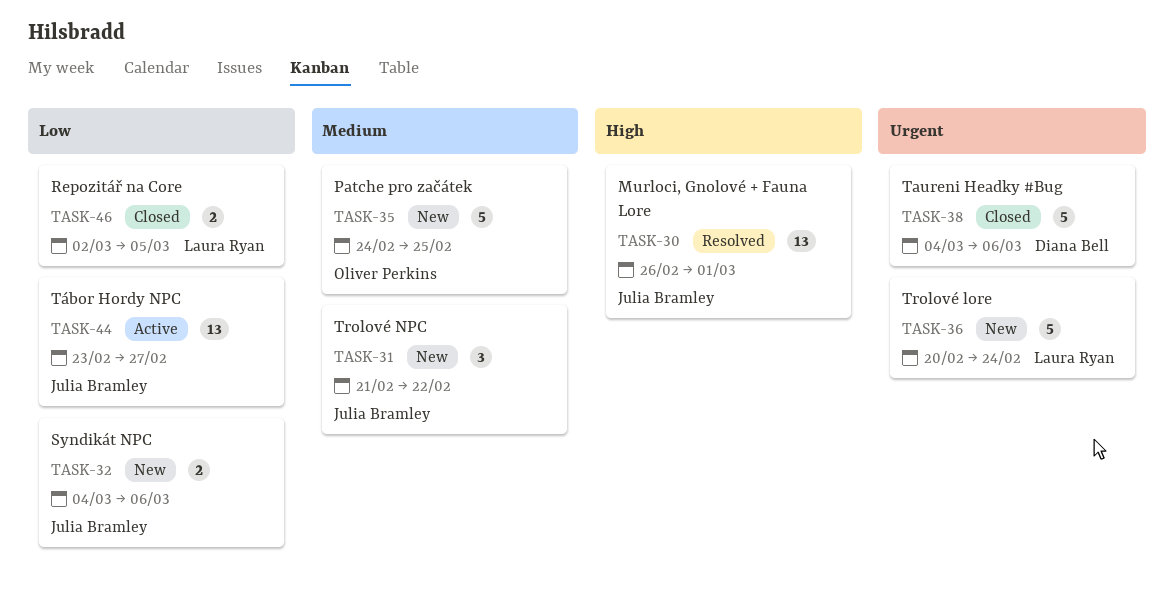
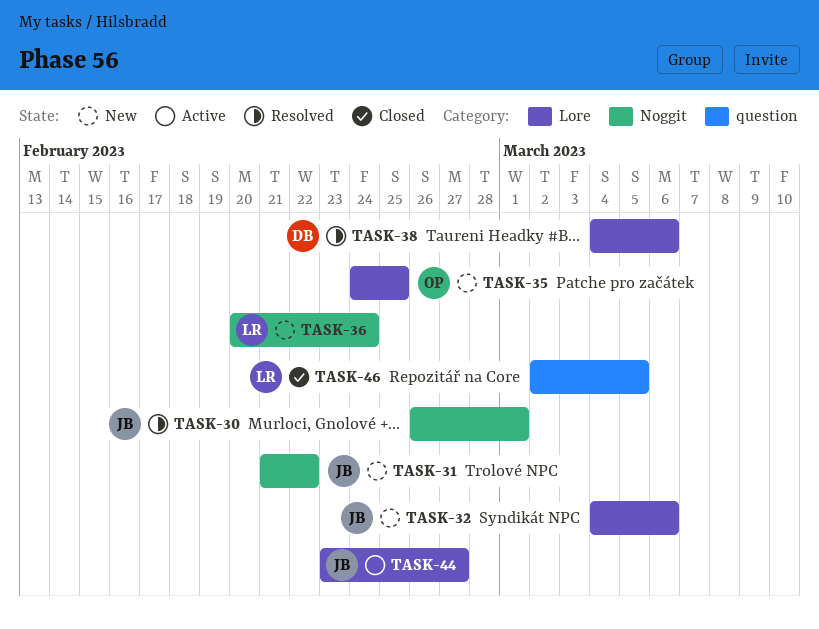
TASK-38, status: Closed -> Resolved

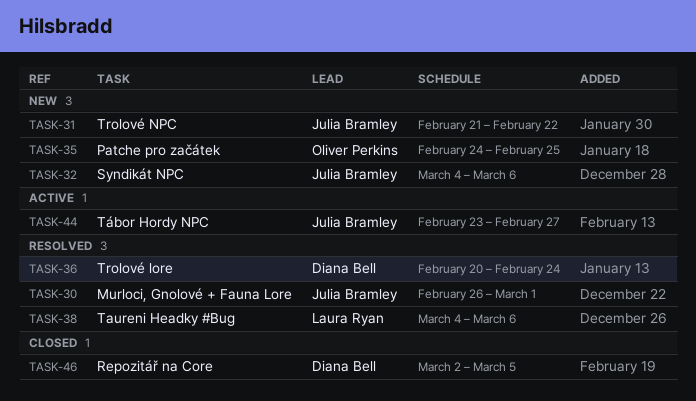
TASK-36, status: New -> Resolved
TASK-36, owner: Laura Ryan -> Diana Bell
TASK-38, owner: Diana Bell -> Laura Ryan
TASK-46, owner: Laura Ryan -> Diana Bell

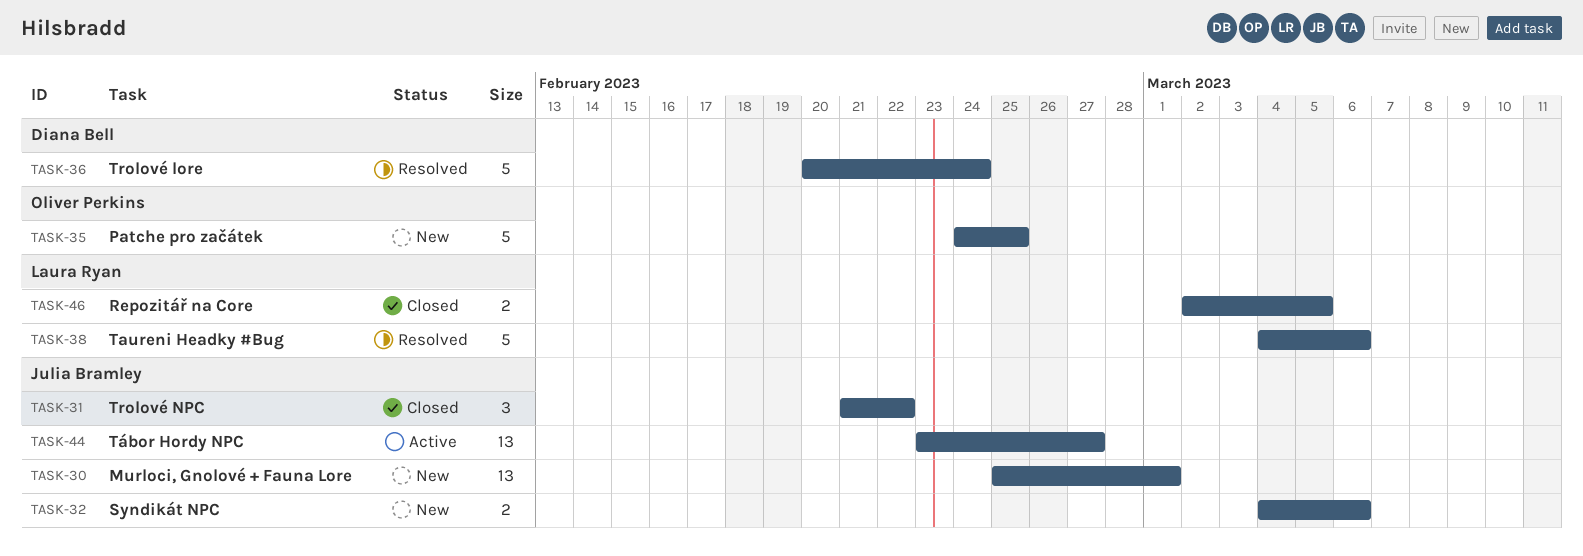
TASK-30, status: Resolved -> New
TASK-30, start: Feb 26 -> Feb 25
TASK-31, status: New -> Closed
TASK-46, owner: Diana Bell -> Laura Ryan

